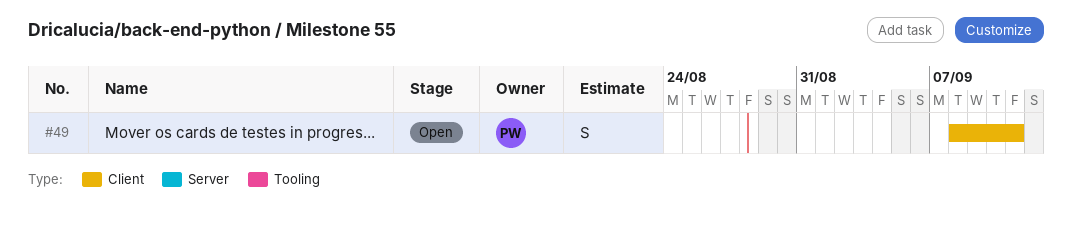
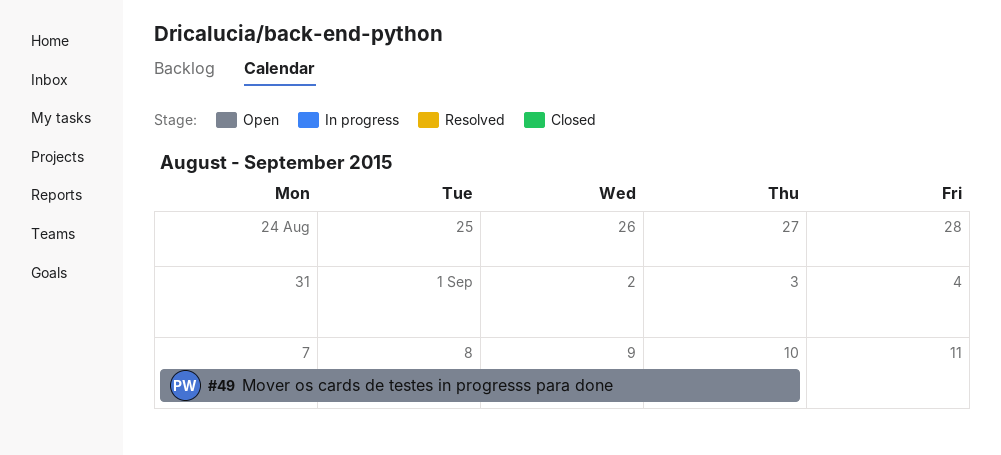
#49, start: Sep 8 -> Sep 7
#49, due: Sep 11 -> Sep 10

